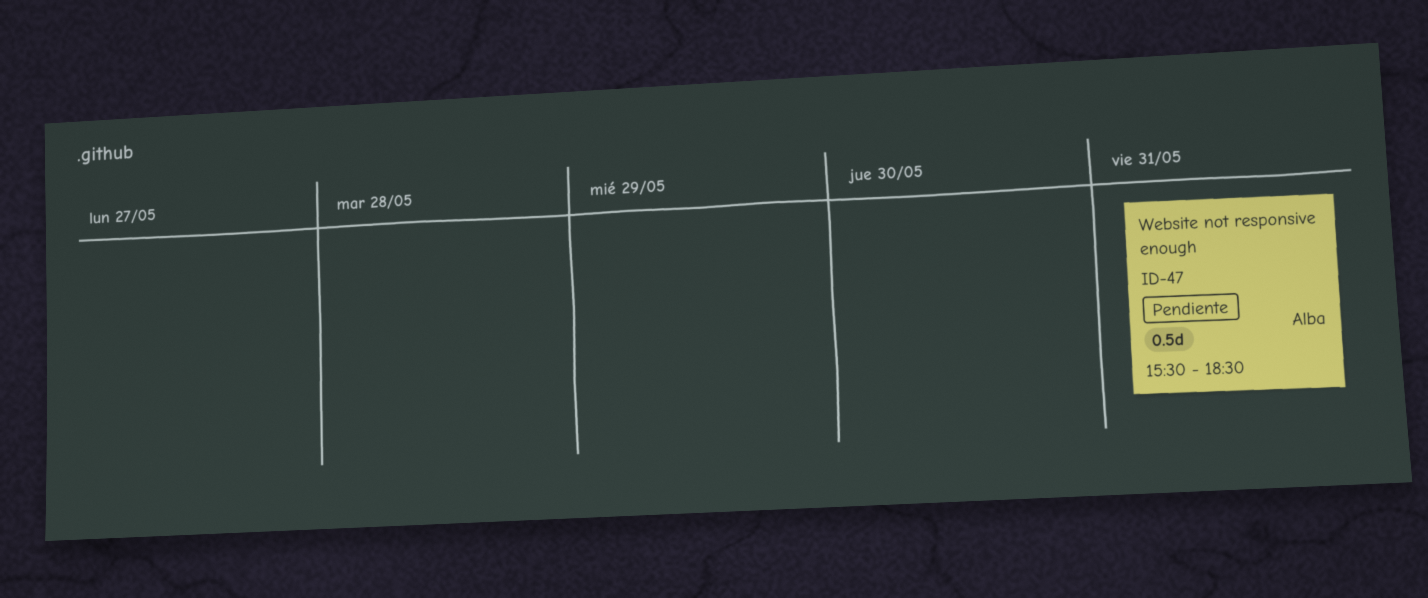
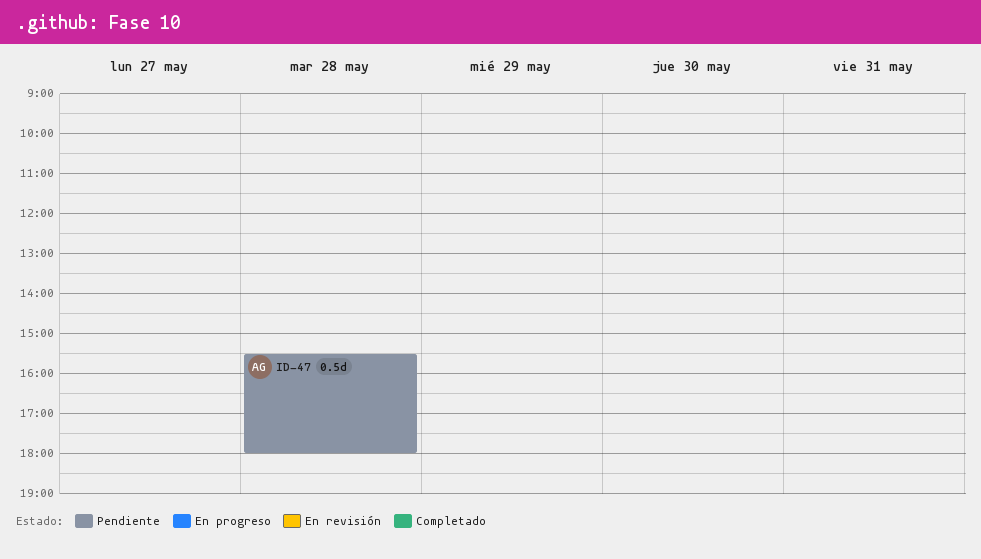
ID-47, day: May 31 -> May 28
ID-47, ends: 18:30 -> 18:00

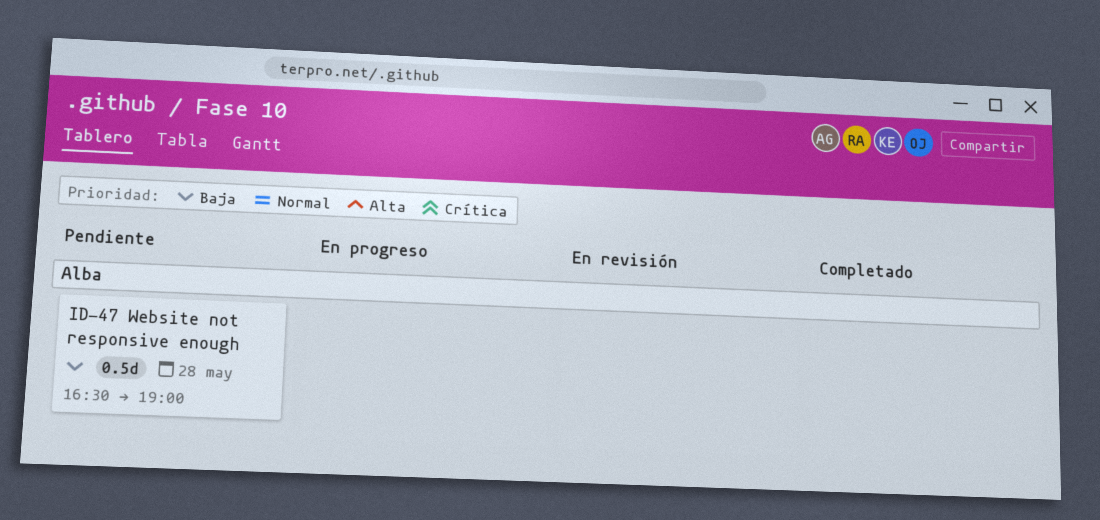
ID-47, begins: 15:30 -> 16:30
ID-47, ends: 18:00 -> 19:00

